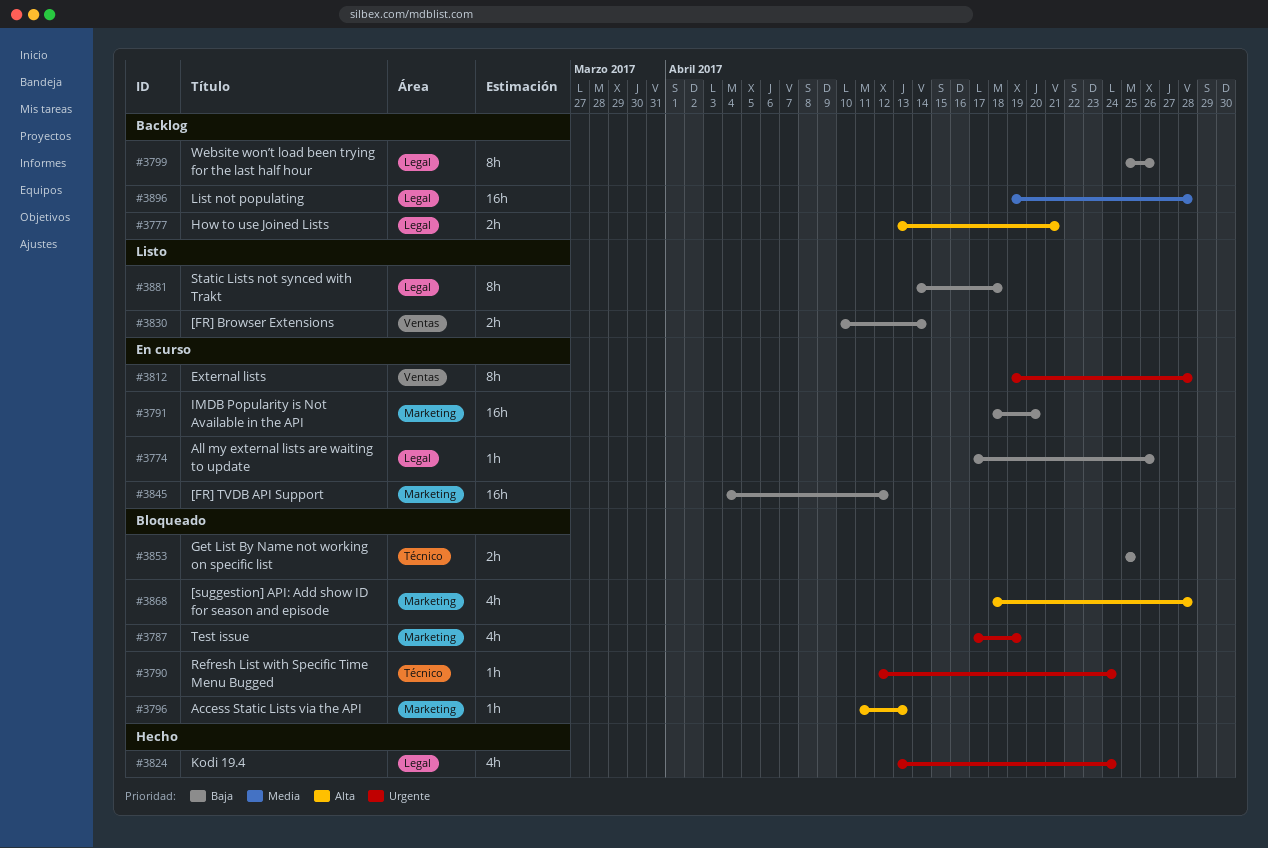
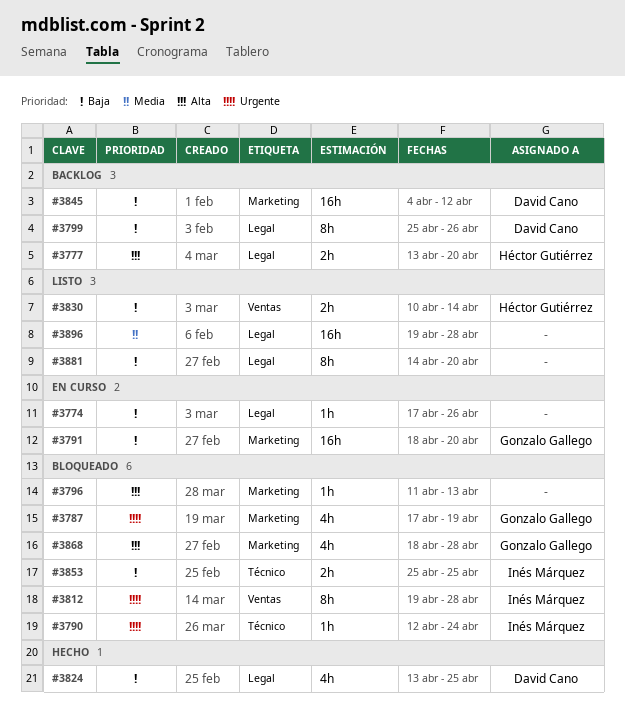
#3777, due: Apr 21 -> Apr 20
#3812, status: En curso -> Bloqueado
#3824, priority: Urgente -> Baja
#3824, due: Apr 24 -> Apr 25
#3845, status: En curso -> Backlog
#3881, due: Apr 18 -> Apr 20
#3896, status: Backlog -> Listo

